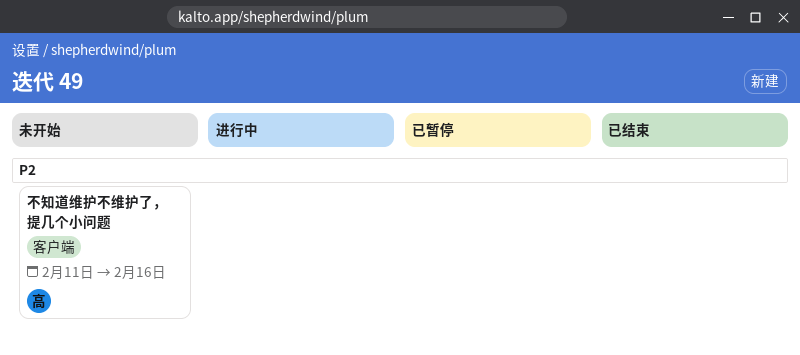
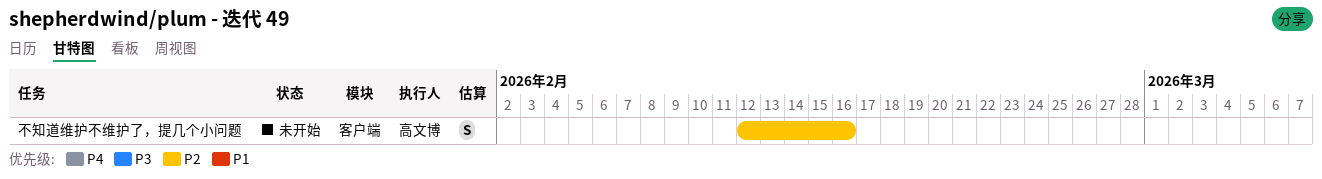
不知道维护不维护了，提几个小问题, start: Feb 11 -> Feb 12

